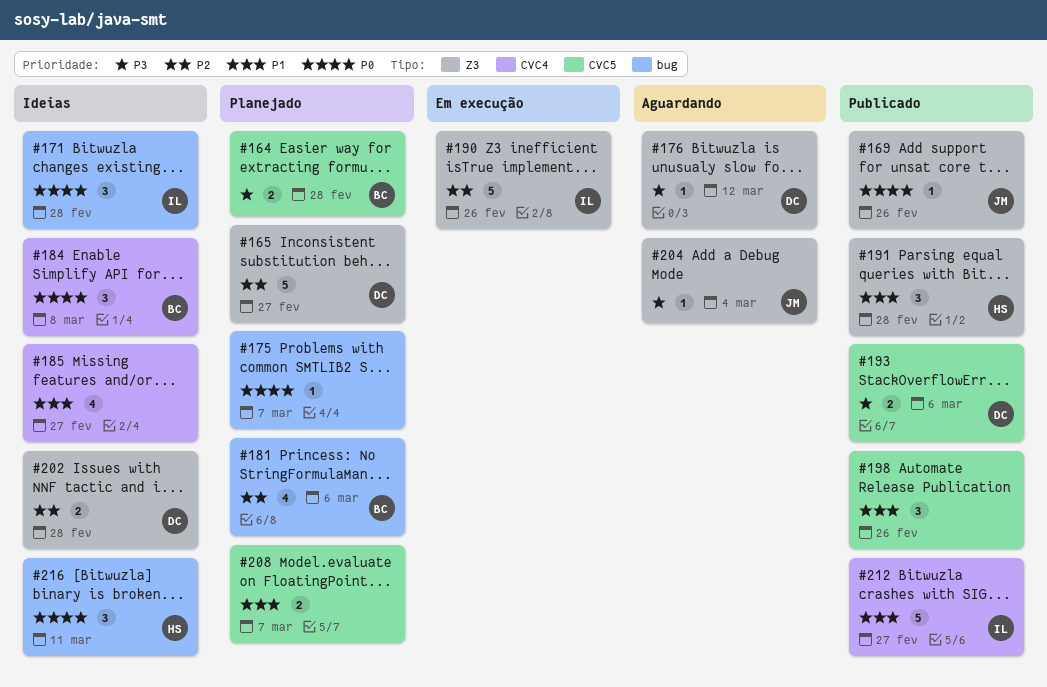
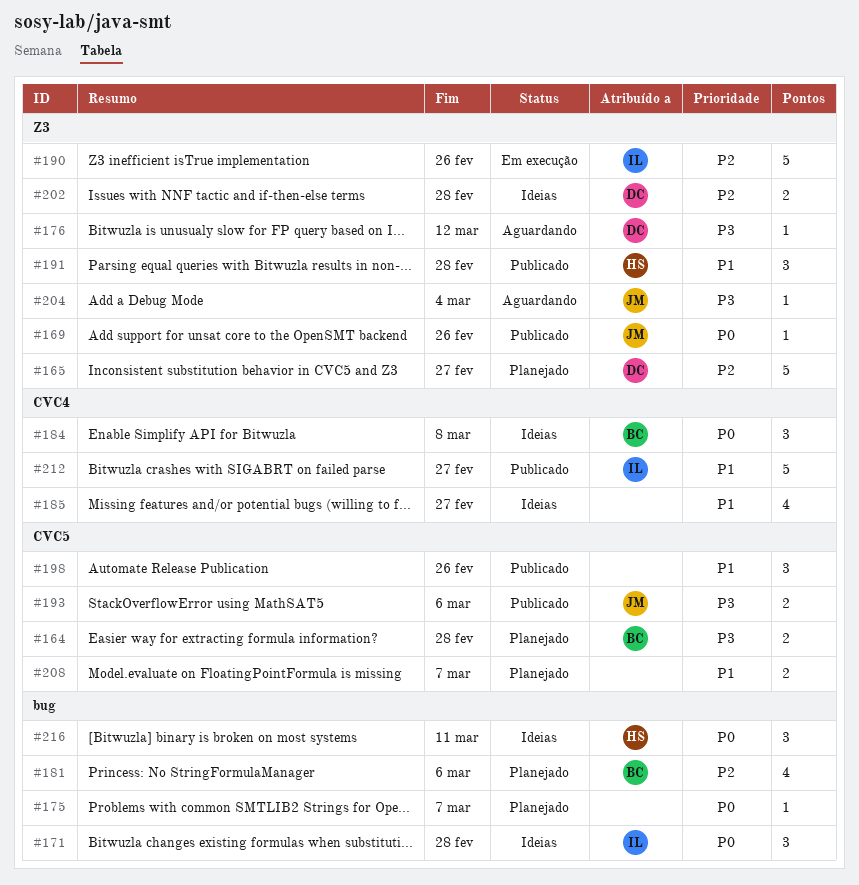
#193, owner: DC -> JM

